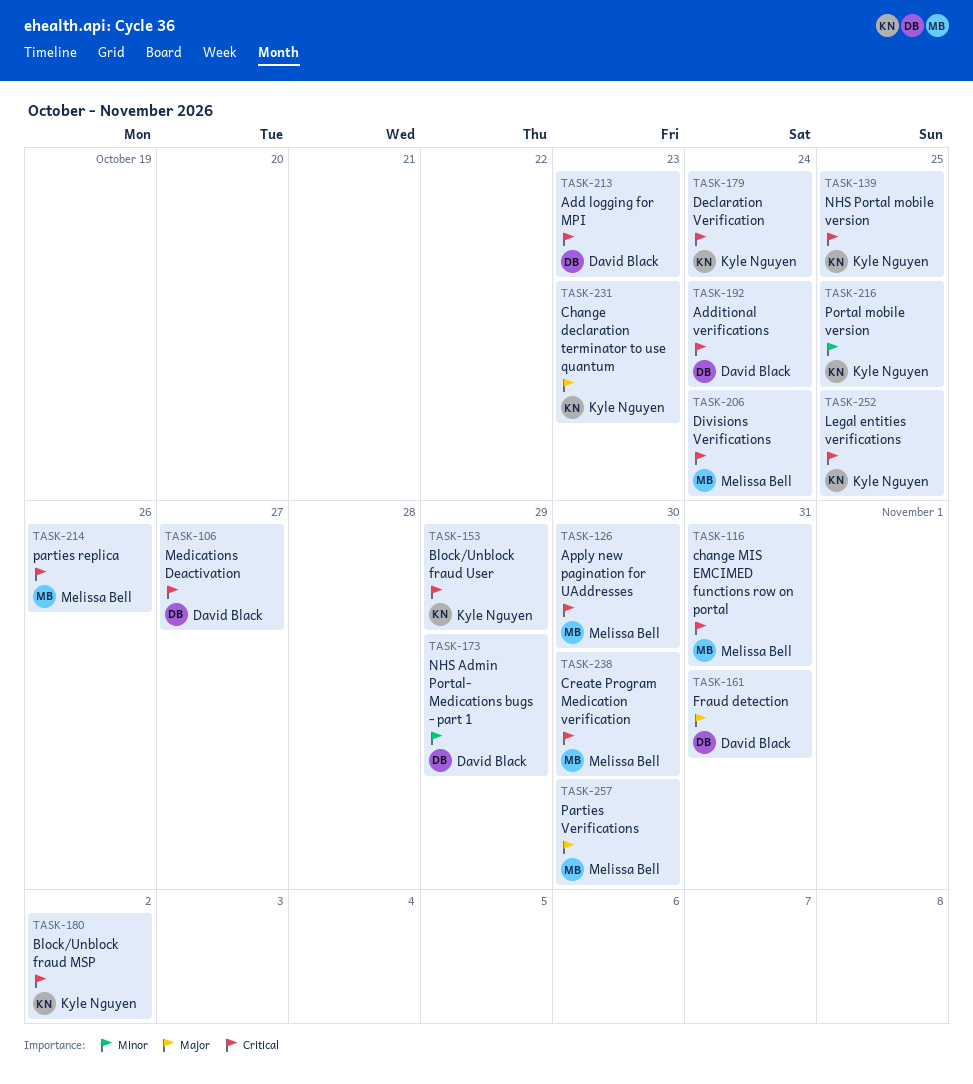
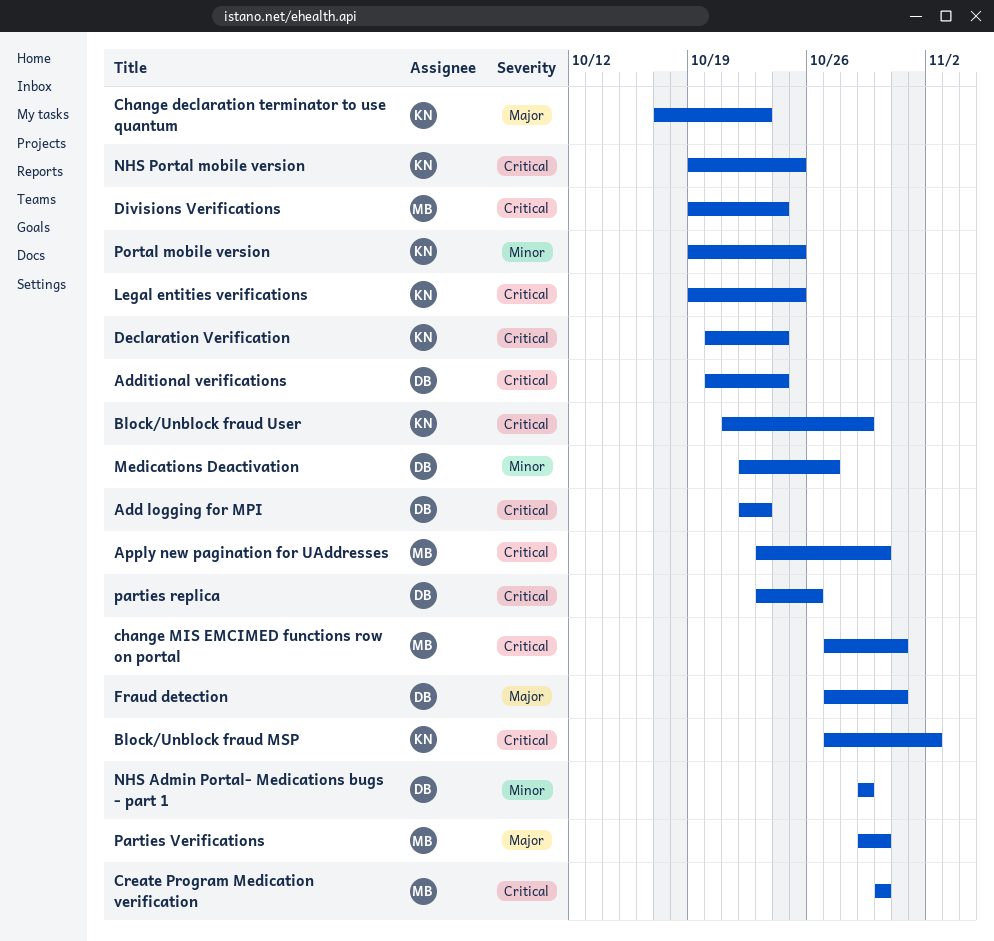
Medications Deactivation, priority: Critical -> Minor
parties replica, owner: Melissa Bell -> David Black

